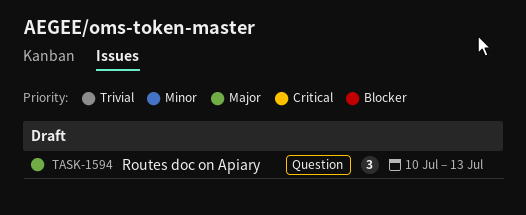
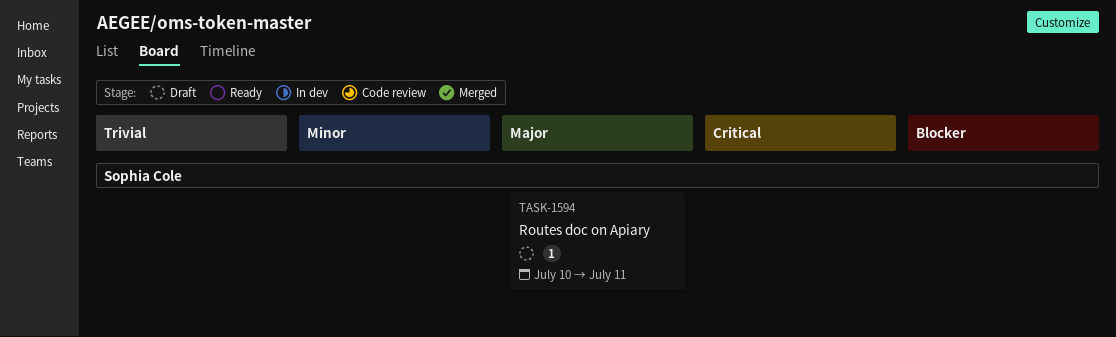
TASK-1594, estimate: 3 -> 1
TASK-1594, due: Jul 13 -> Jul 11

